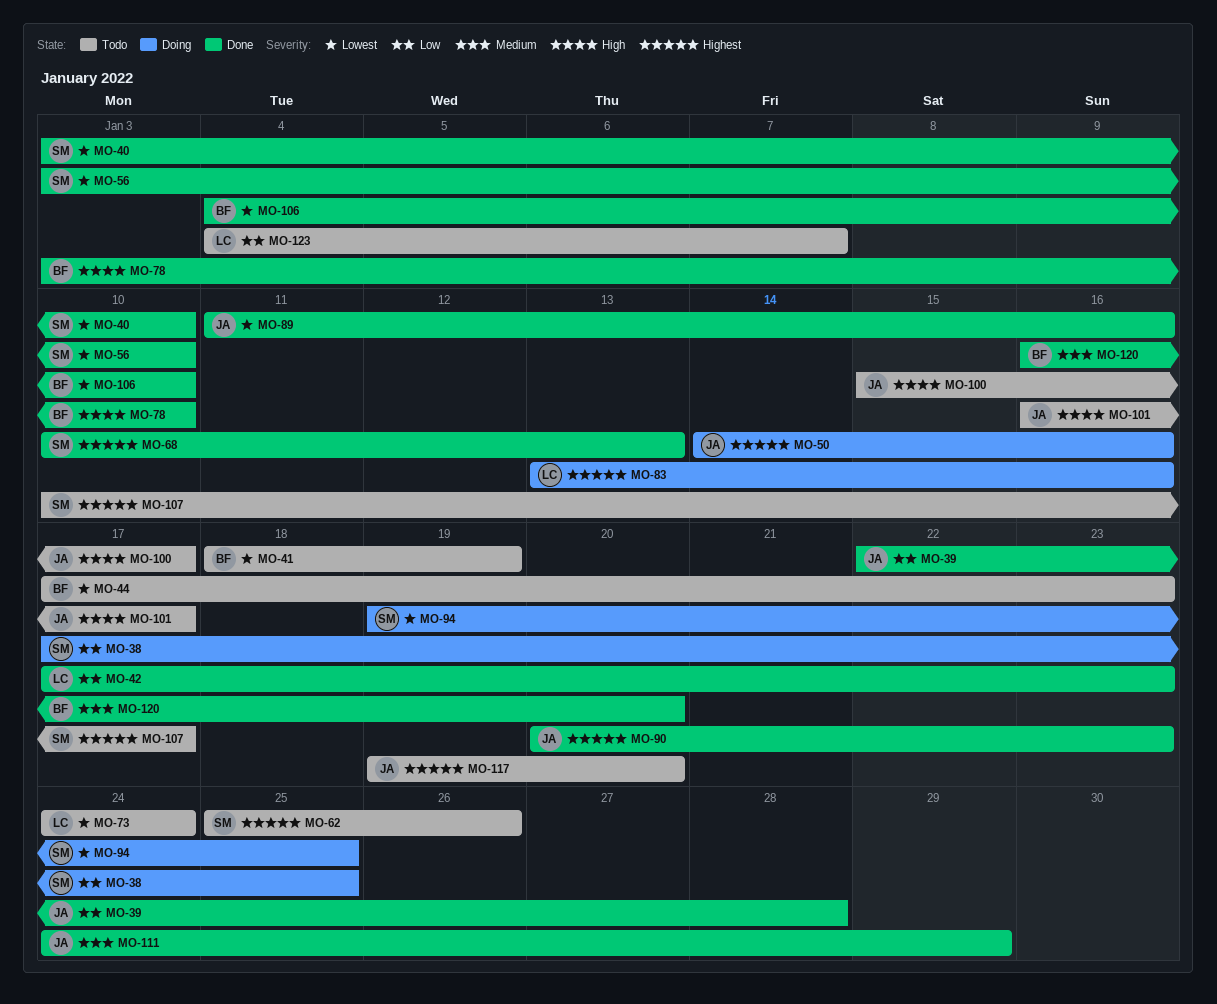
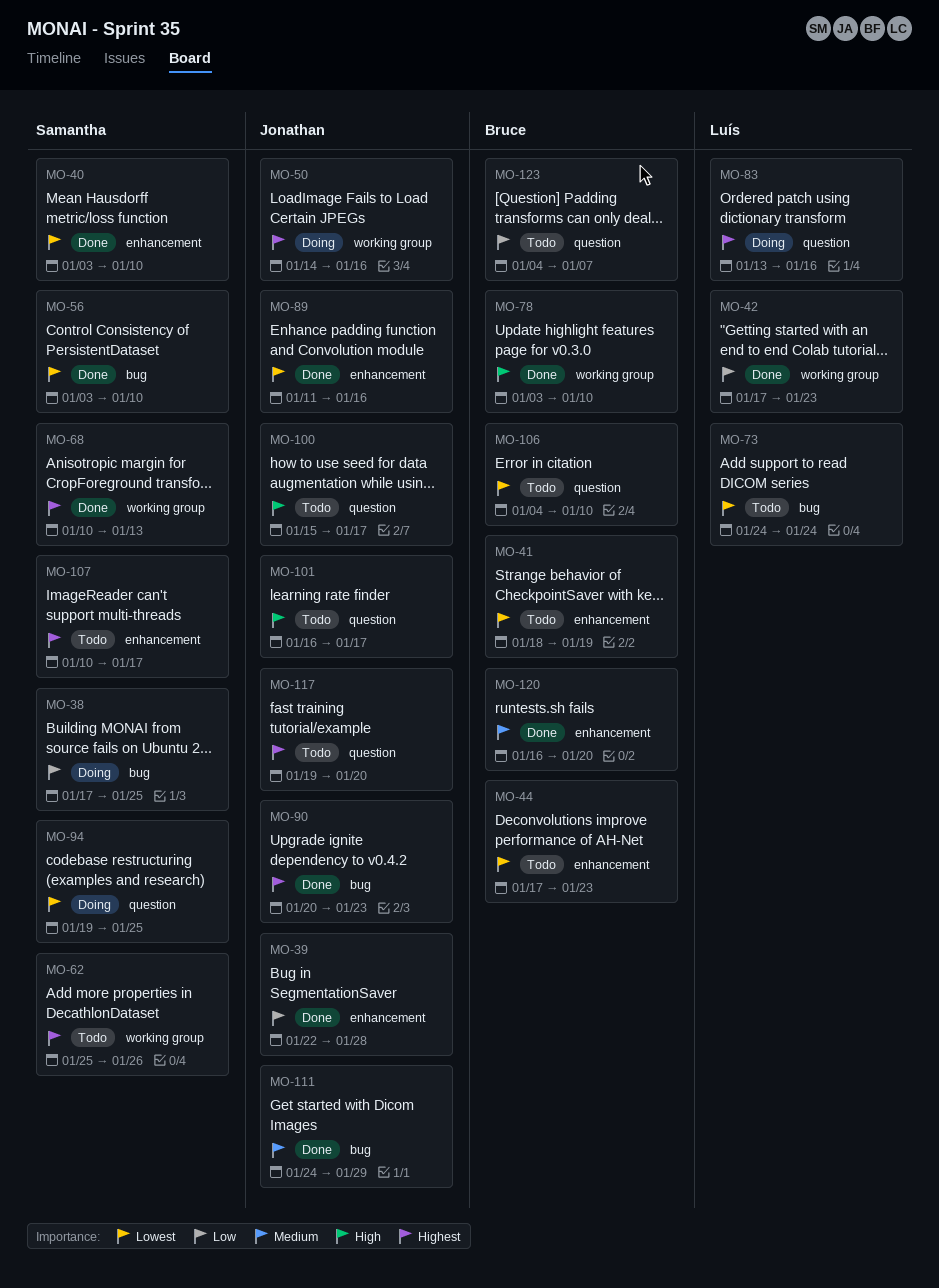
MO-106, status: Done -> Todo
MO-123, owner: Luís -> Bruce

